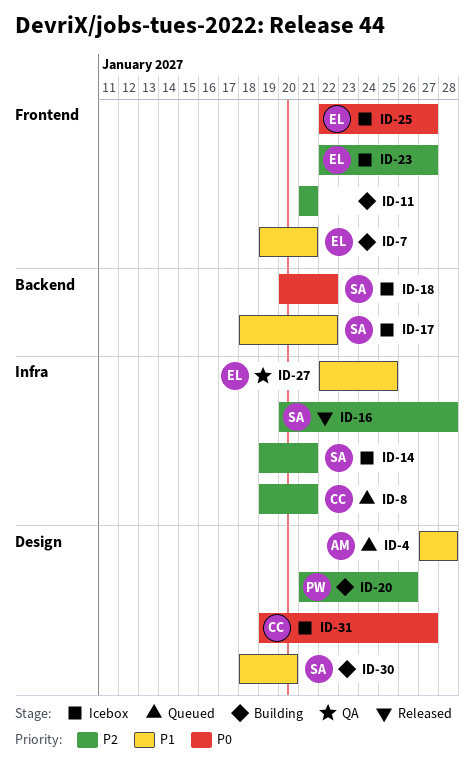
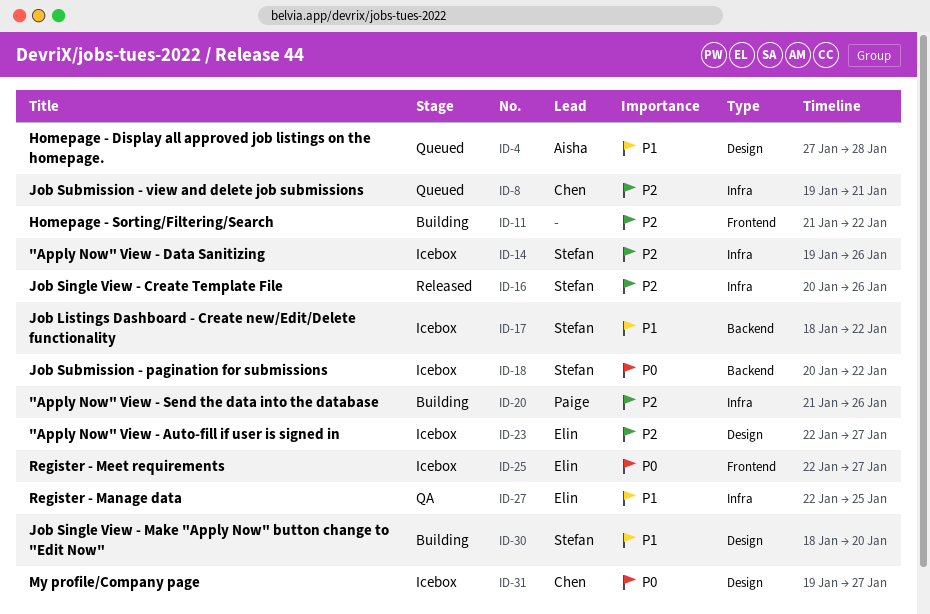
ID-7: present -> none
ID-11, due: Jan 21 -> Jan 22
ID-14, due: Jan 21 -> Jan 26
ID-16, due: Jan 28 -> Jan 26
ID-20, label: Design -> Infra
ID-23, label: Frontend -> Design

